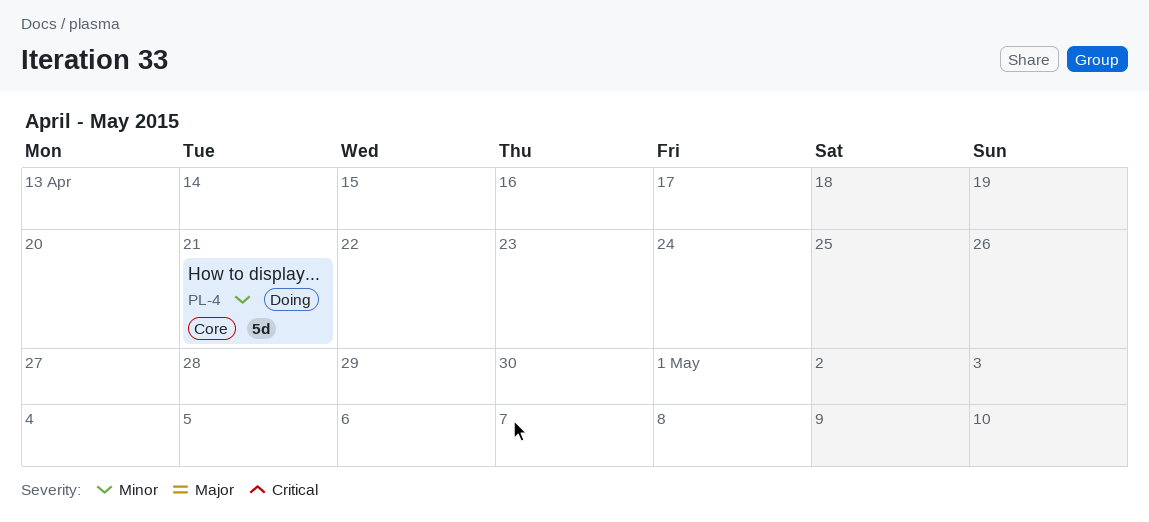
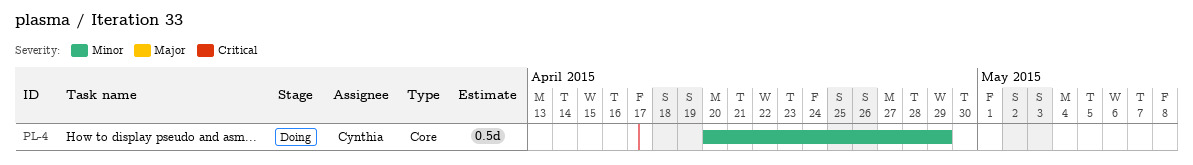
PL-4, estimate: 5d -> 0.5d
PL-4, due: Apr 21 -> Apr 29

